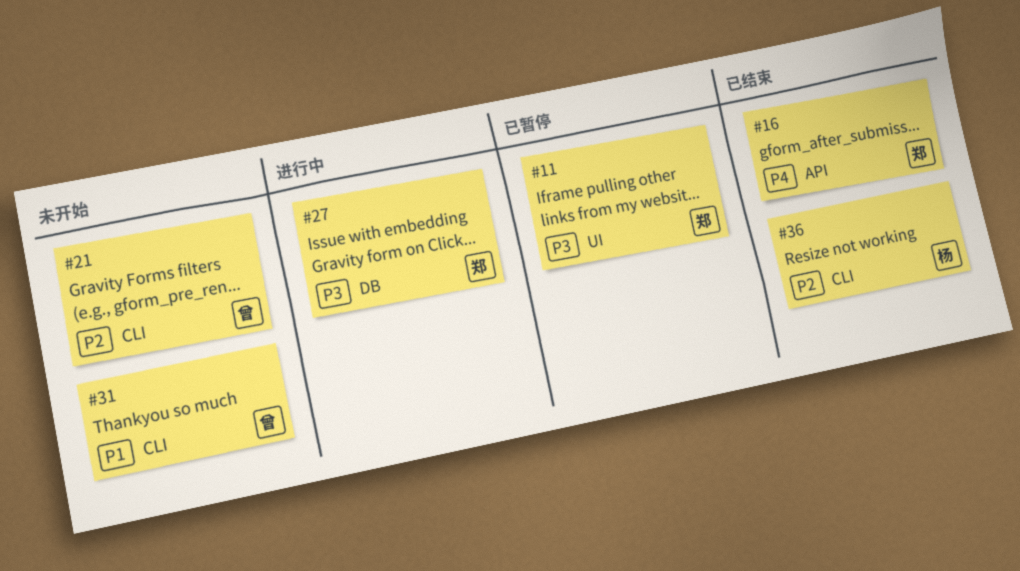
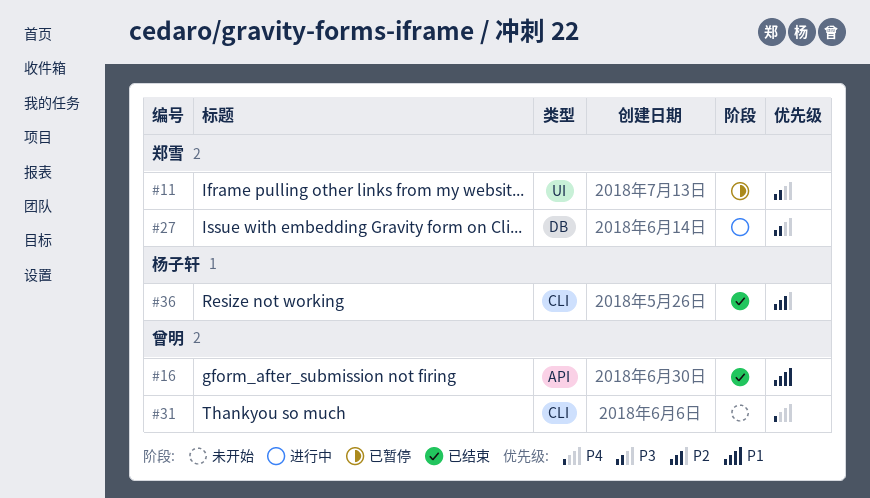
#16, owner: 郑雪 -> 曾明
#16, priority: P4 -> P1
#21: present -> none
#31, priority: P1 -> P4

